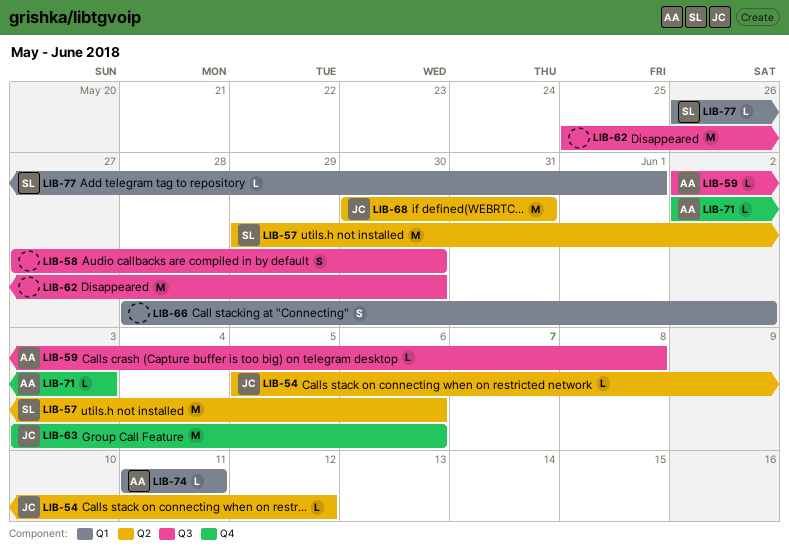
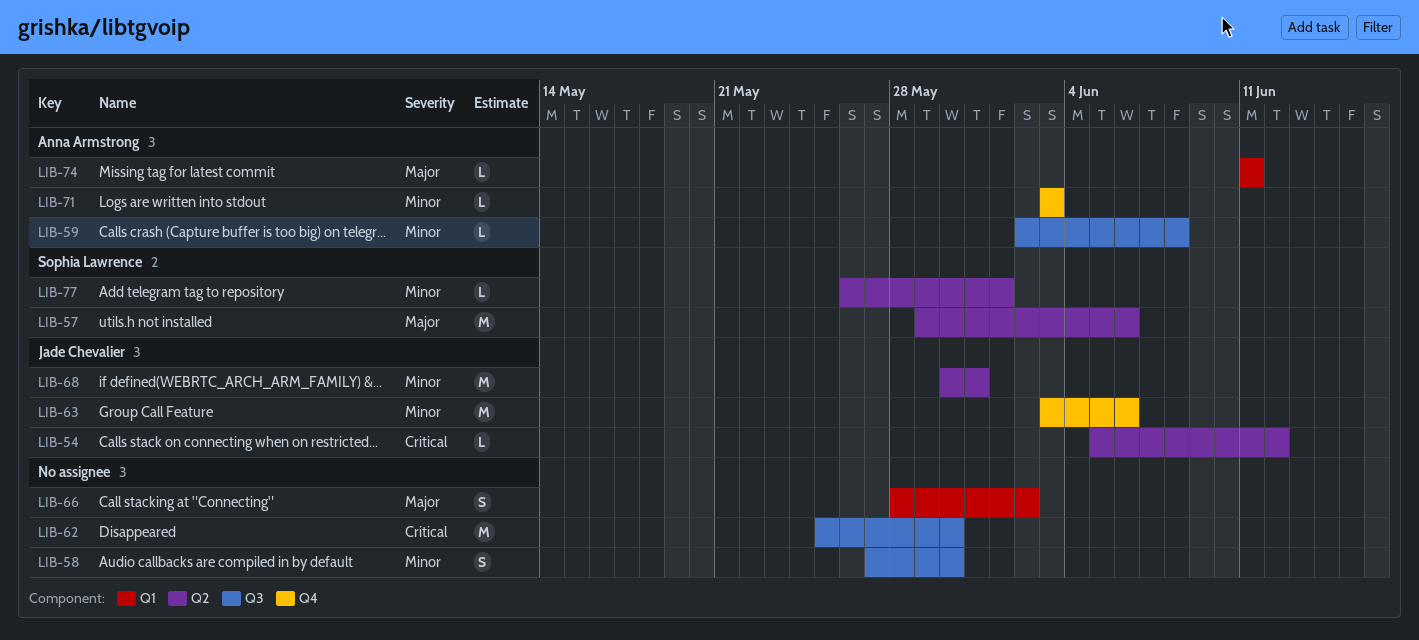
LIB-71, start: Jun 2 -> Jun 3
LIB-77, label: Q1 -> Q2

